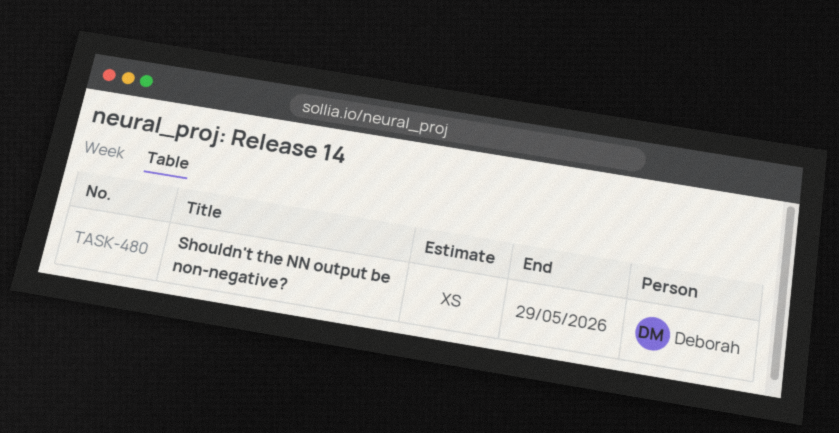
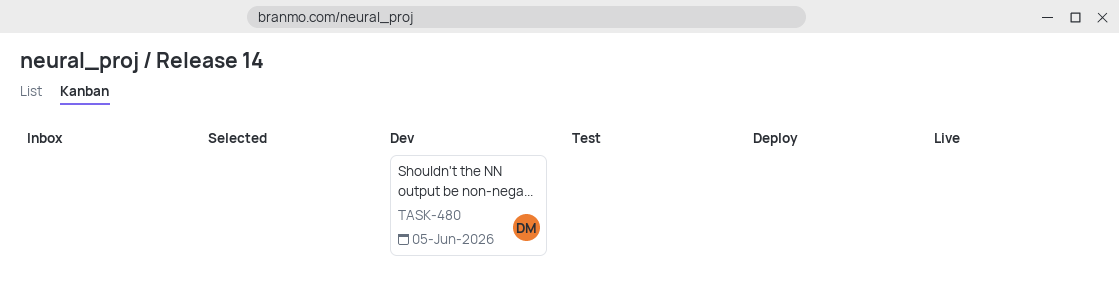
TASK-480, due: May 29 -> Jun 5

